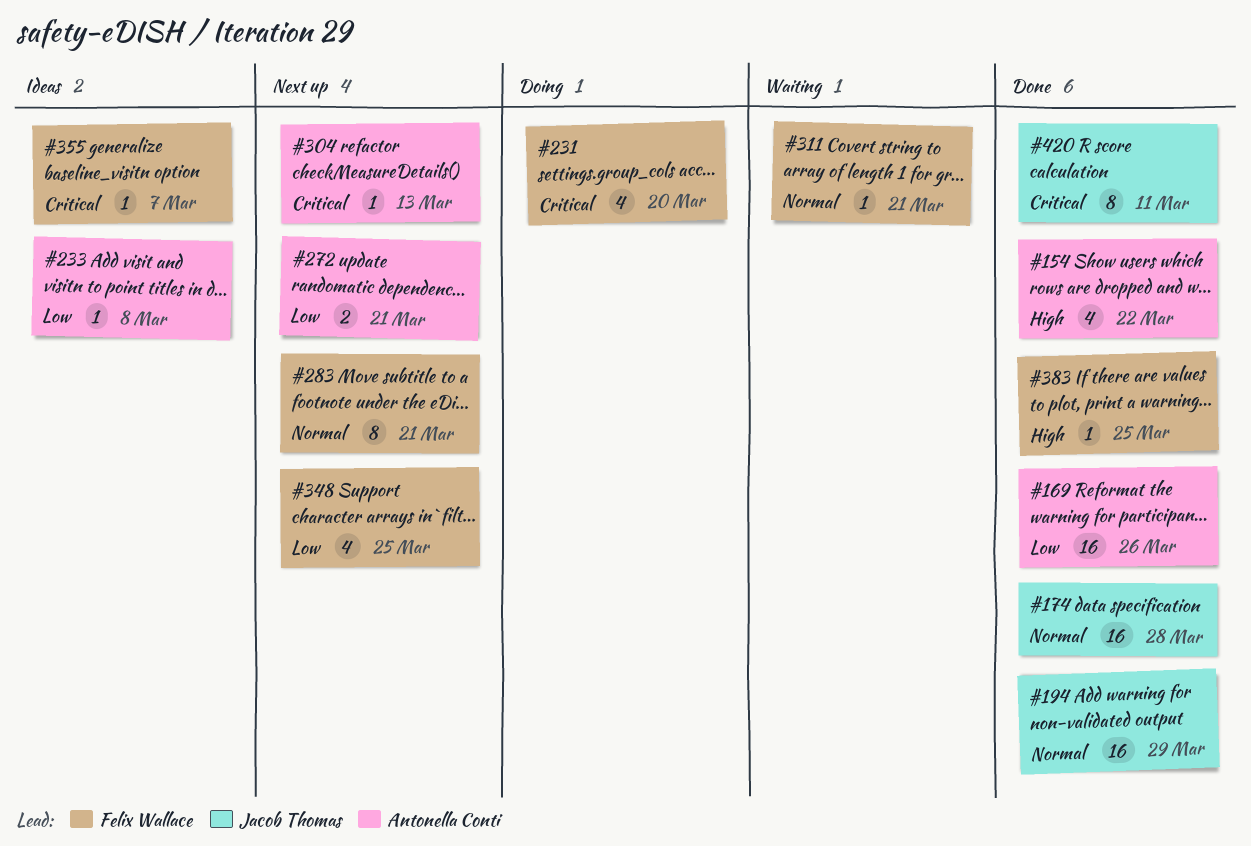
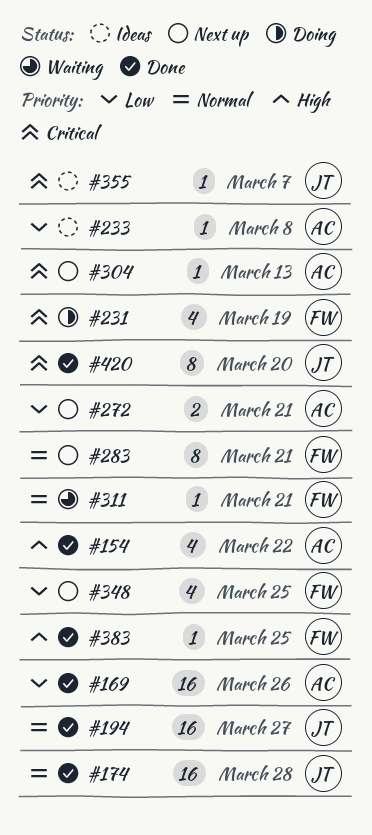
#194, due: Mar 29 -> Mar 27
#231, due: Mar 20 -> Mar 19
#355, owner: Felix Wallace -> Jacob Thomas
#420, due: Mar 11 -> Mar 20

